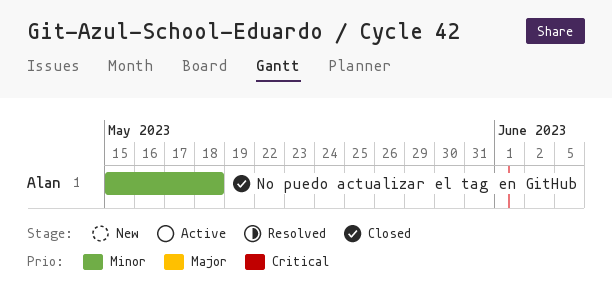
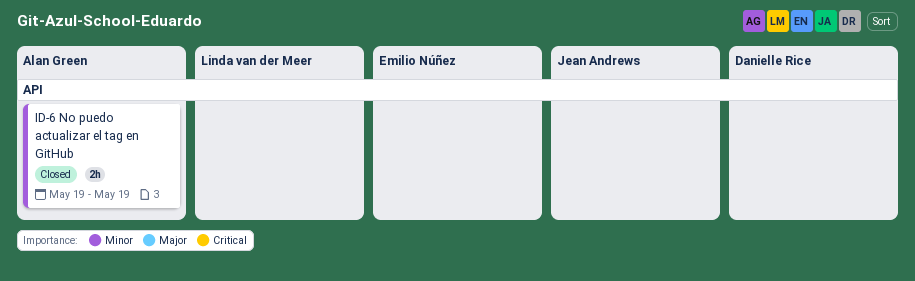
No puedo actualizar el tag en GitHub, start: May 15 -> May 19
No puedo actualizar el tag en GitHub, due: May 18 -> May 19

